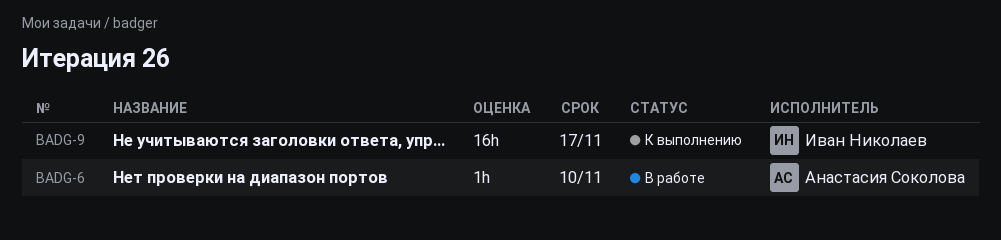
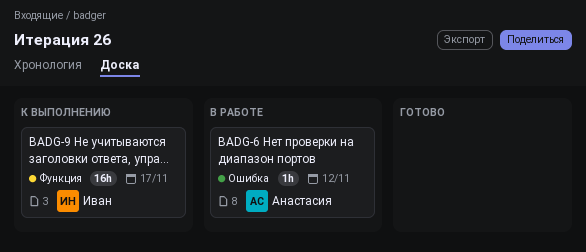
BADG-6, due: Nov 10 -> Nov 12

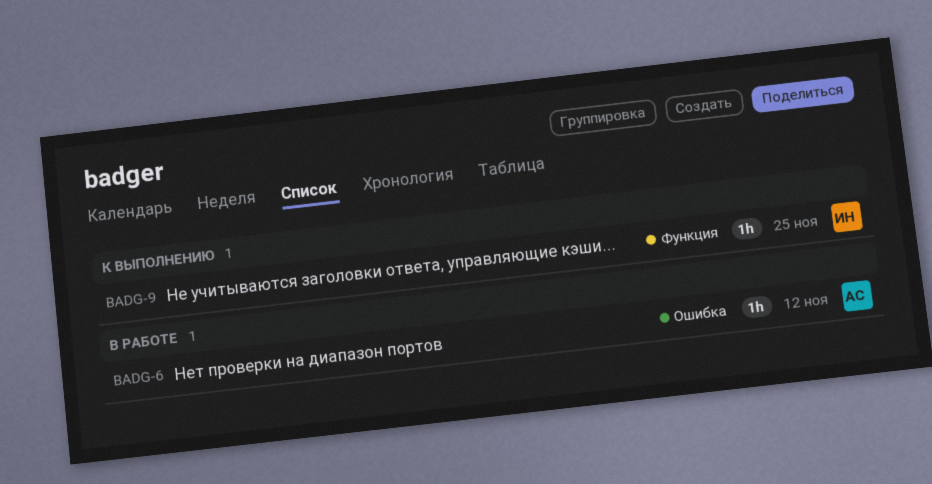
BADG-9, estimate: 16h -> 1h
BADG-9, due: Nov 17 -> Nov 25

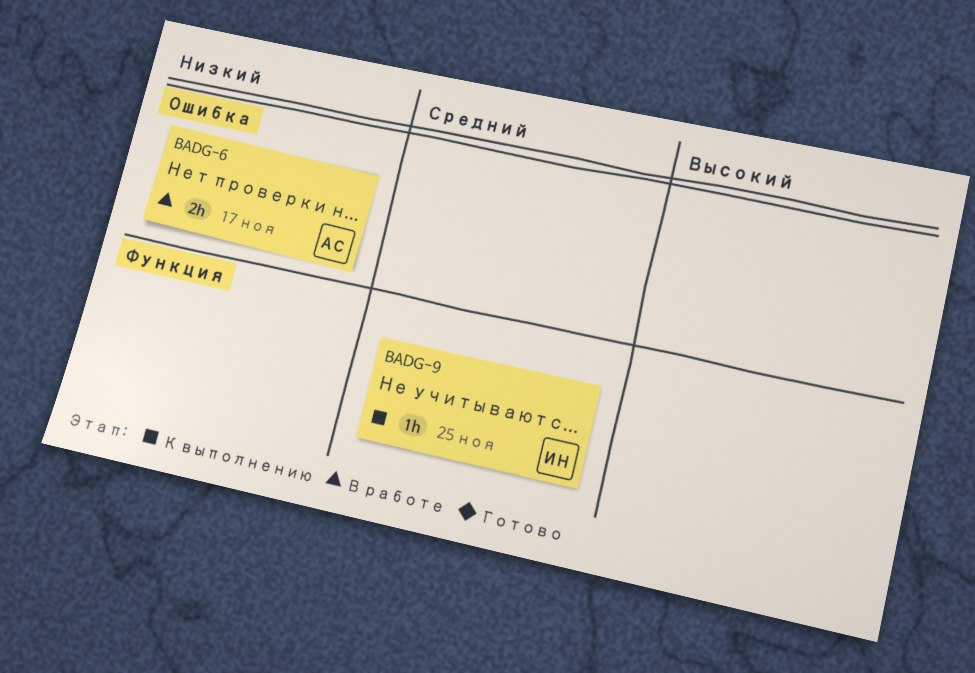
BADG-6, estimate: 1h -> 2h
BADG-6, due: Nov 12 -> Nov 17

